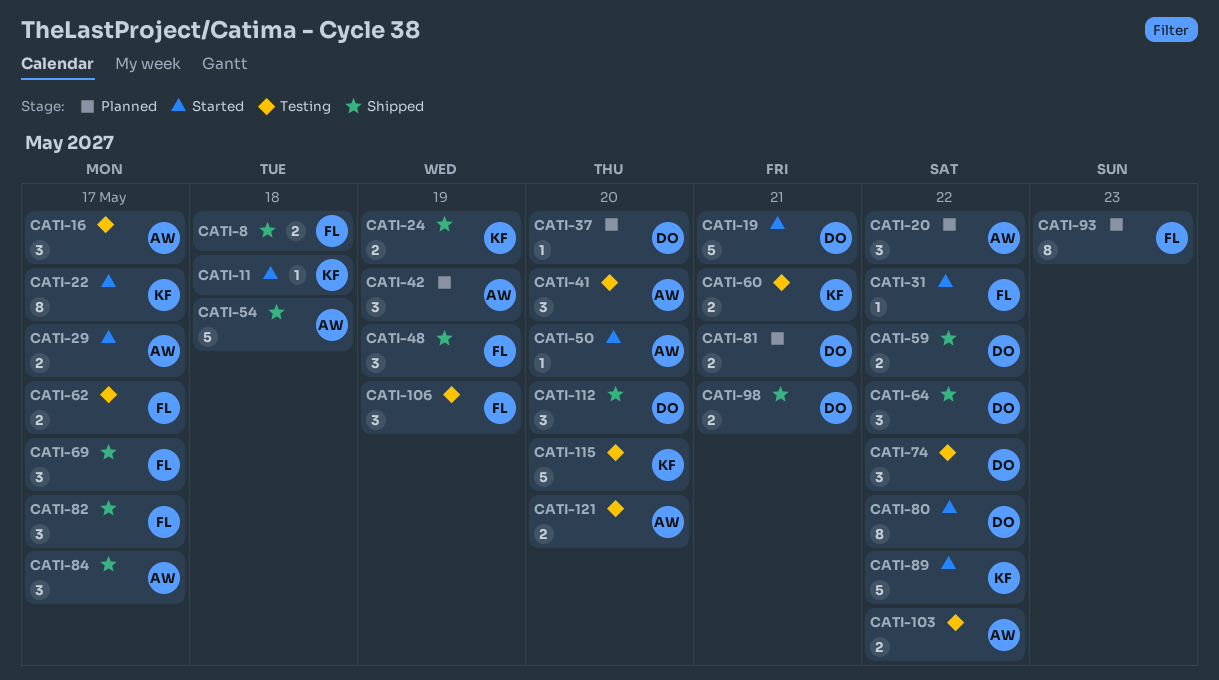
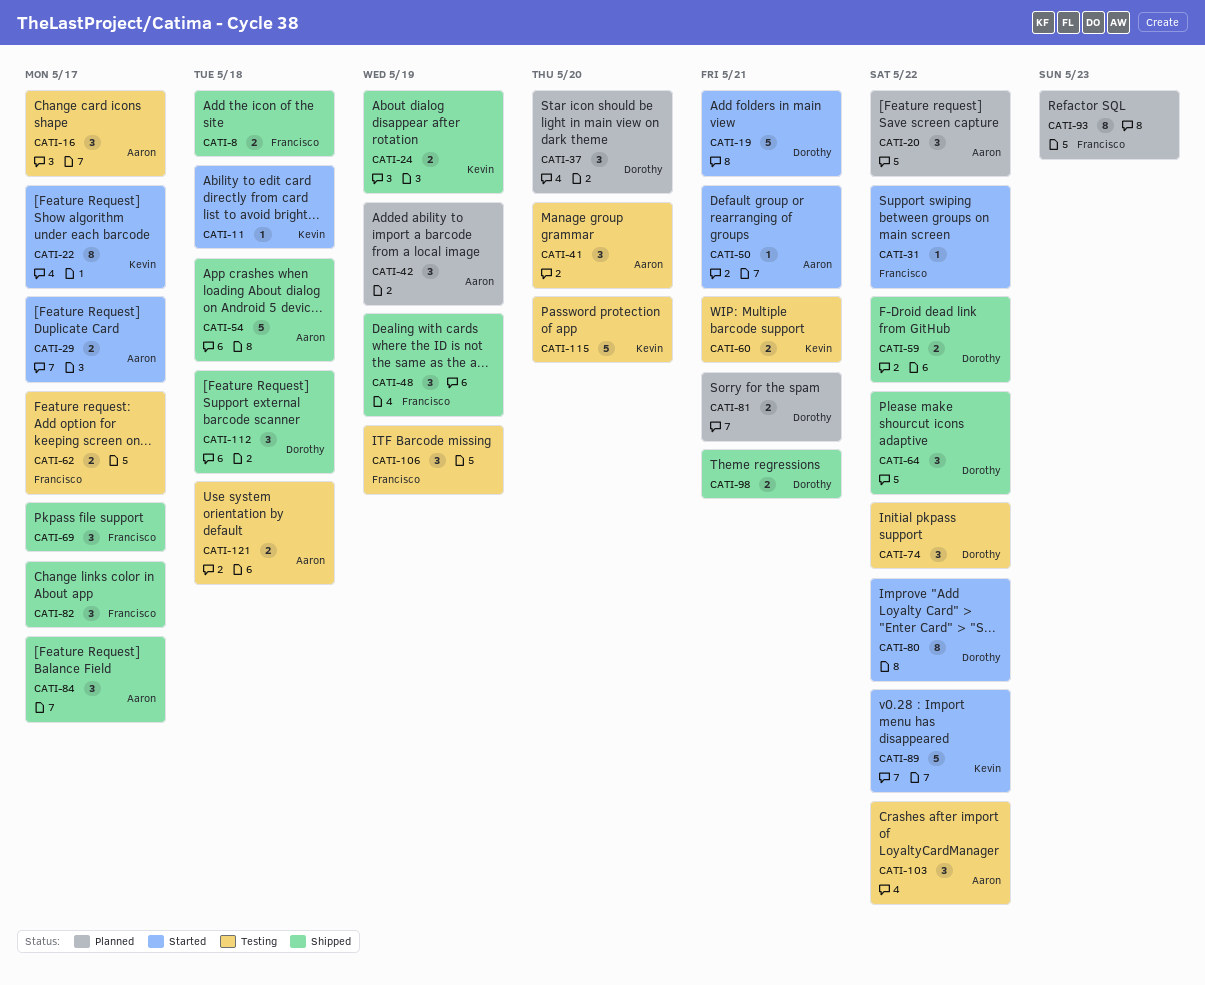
CATI-37, estimate: 1 -> 3
CATI-50, due: May 20 -> May 21
CATI-103, estimate: 2 -> 3
CATI-112, due: May 20 -> May 18
CATI-121, due: May 20 -> May 18

